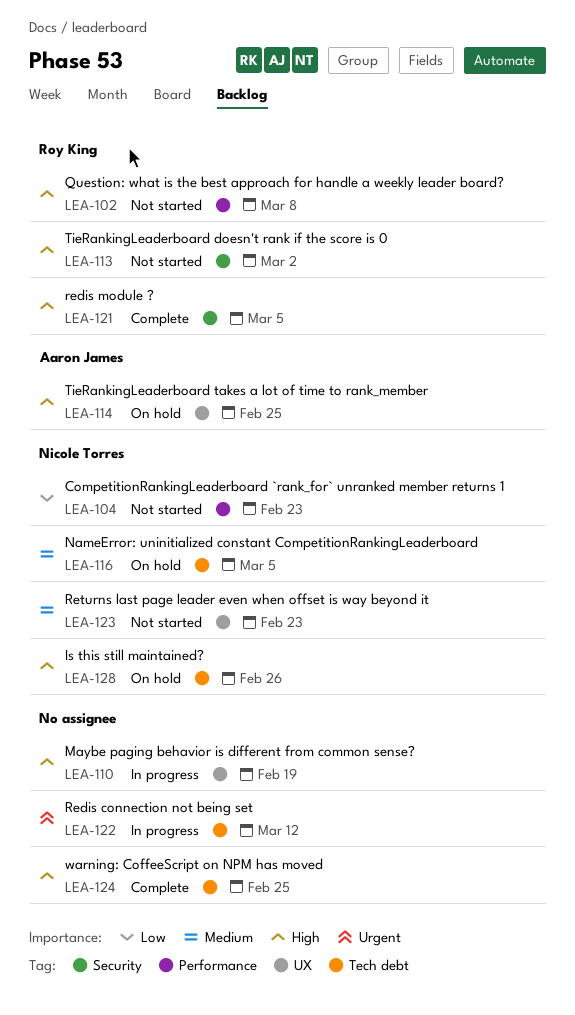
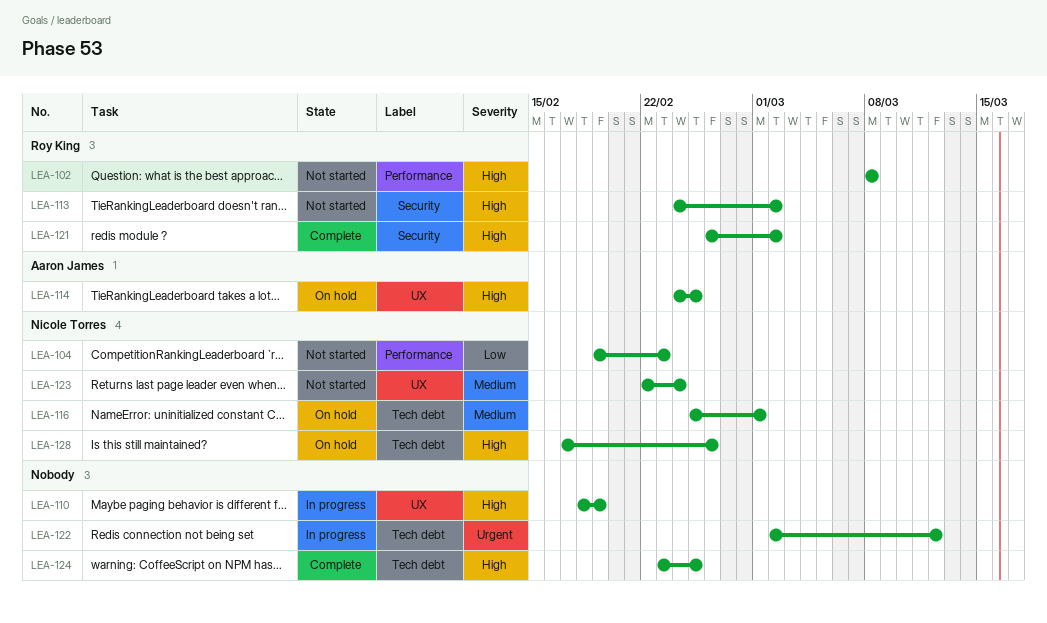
LEA-116, due: Mar 5 -> Mar 1
LEA-121, due: Mar 5 -> Mar 2
LEA-123, due: Feb 23 -> Feb 24

